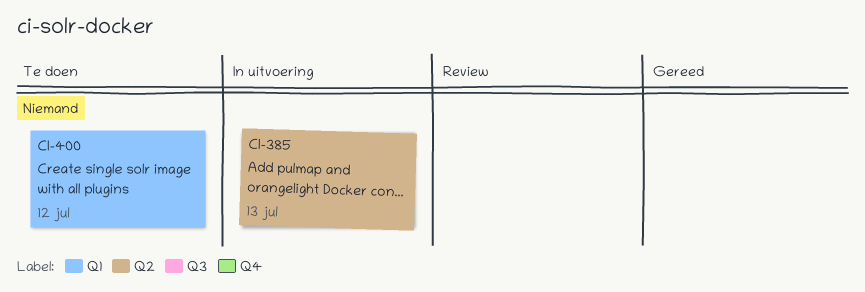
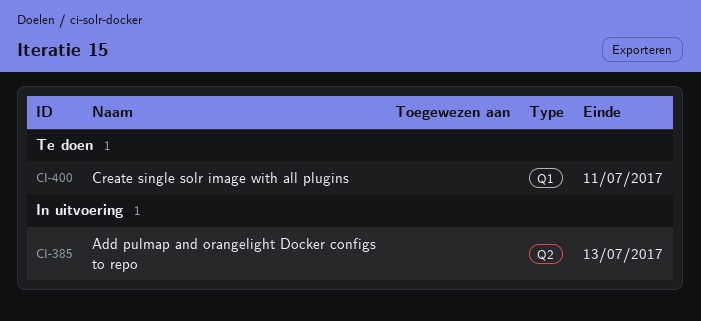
CI-400, due: Jul 12 -> Jul 11

